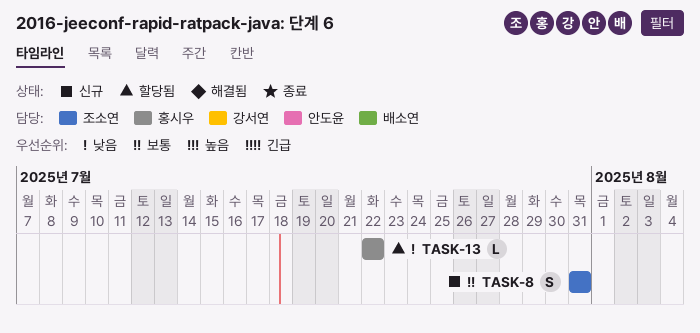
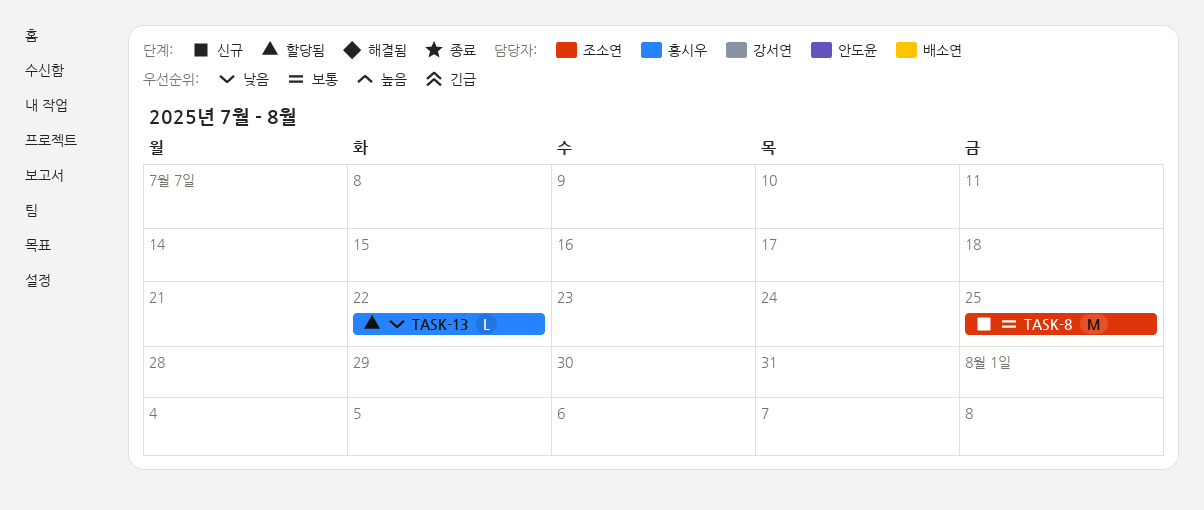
TASK-8, estimate: S -> M
TASK-8, start: Jul 31 -> Jul 25
TASK-8, due: Jul 31 -> Jul 25

